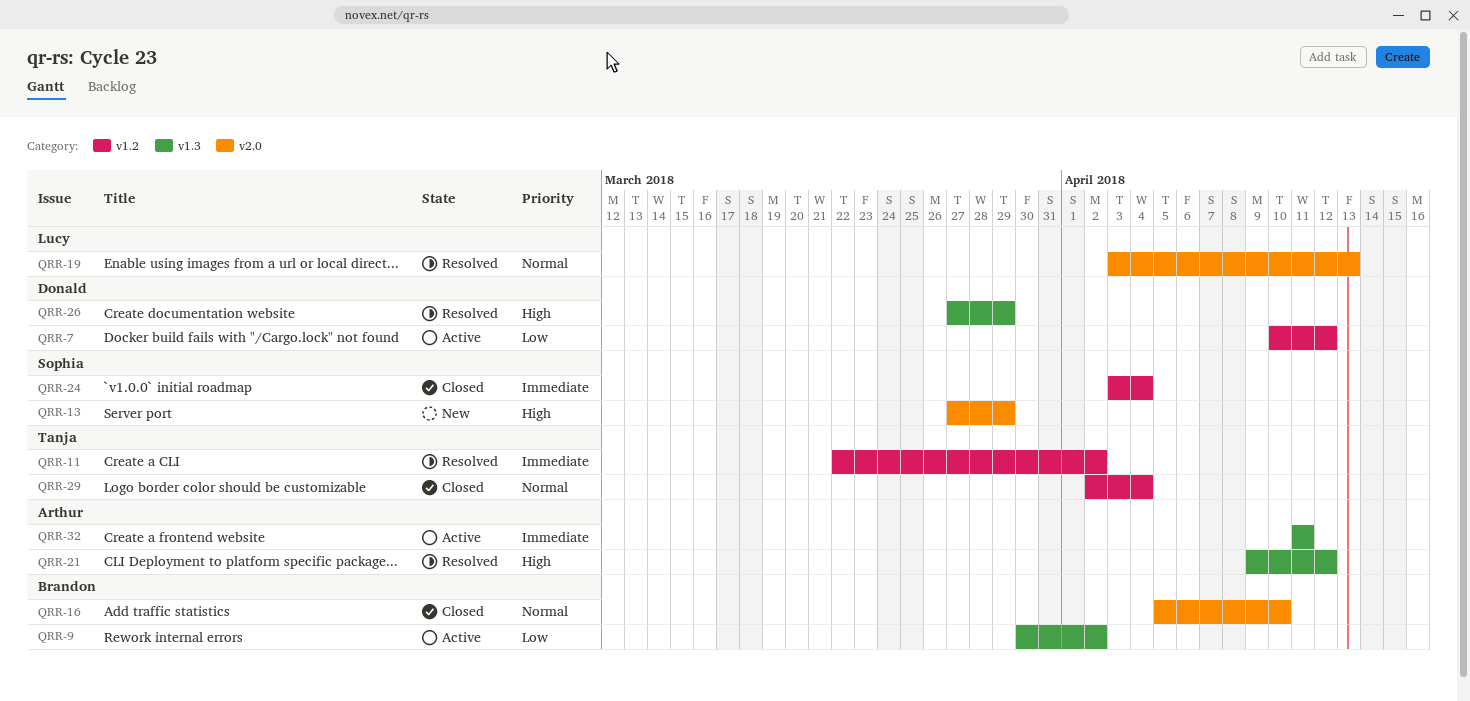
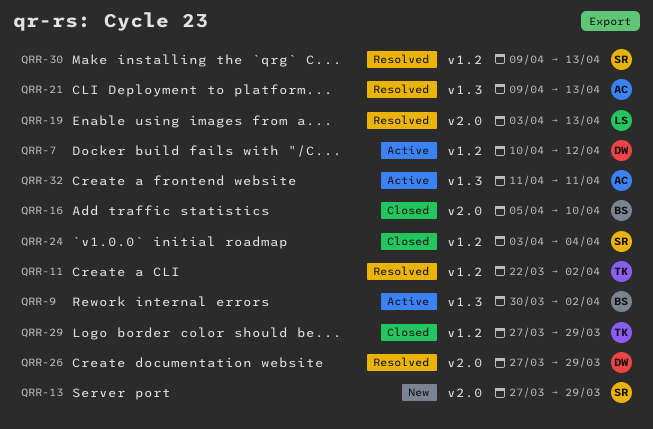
QRR-21, due: Apr 12 -> Apr 13
QRR-26, label: v1.3 -> v2.0
QRR-29, start: Apr 2 -> Mar 27
QRR-29, due: Apr 4 -> Mar 29
QRR-30: none -> present

